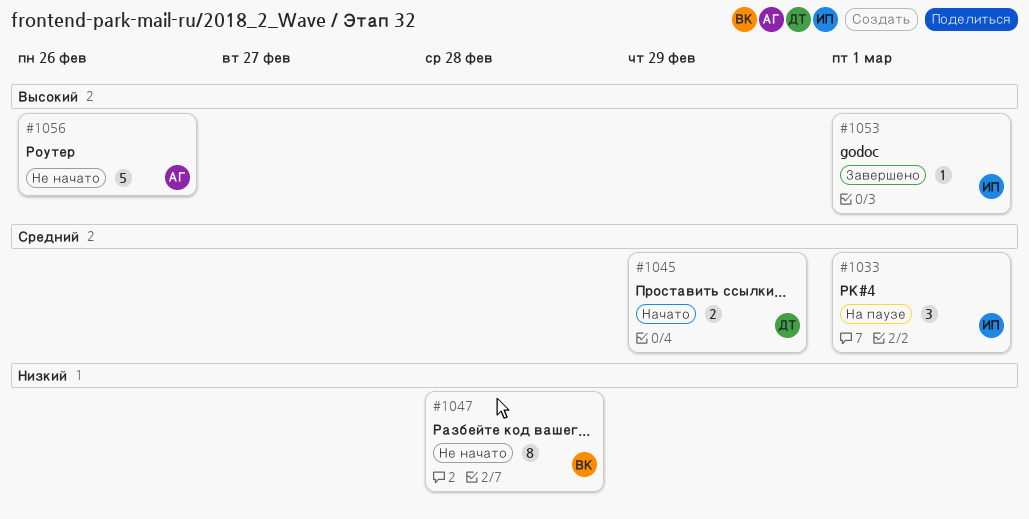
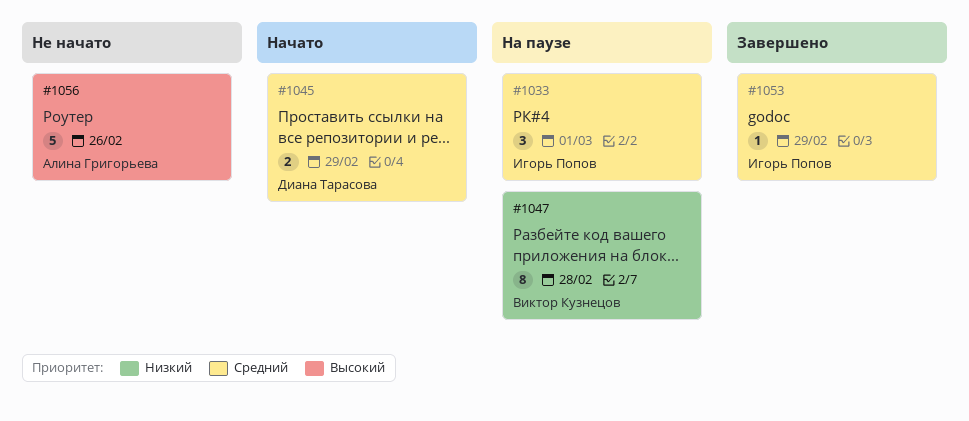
#1047, status: Не начато -> На паузе
#1053, priority: Высокий -> Средний
#1053, due: Mar 1 -> Feb 29

